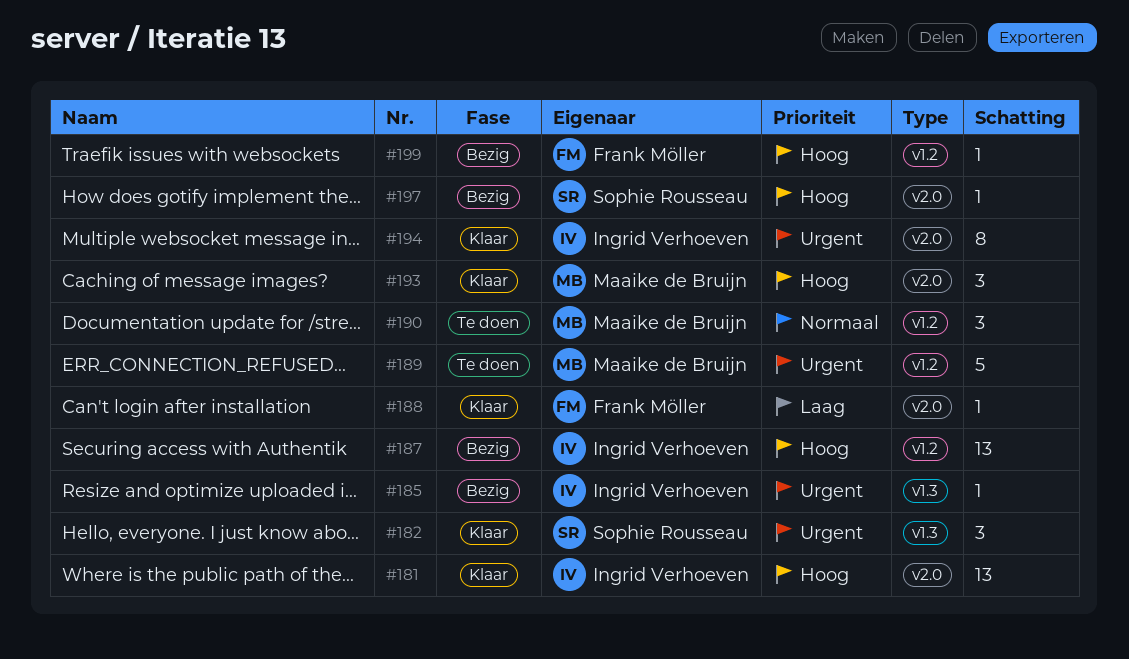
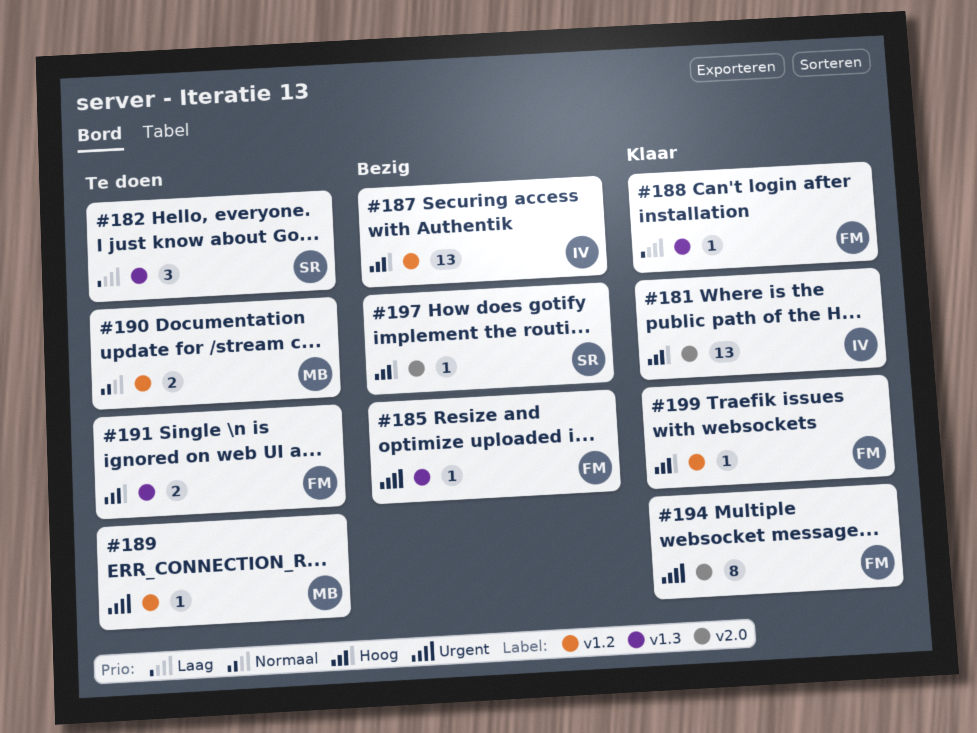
#182, status: Klaar -> Te doen
#182, priority: Urgent -> Laag
#185, owner: Ingrid Verhoeven -> Frank Möller
#188, label: v2.0 -> v1.3
#189, estimate: 5 -> 1
#190, estimate: 3 -> 2
#191: none -> present
#193: present -> none
#194, owner: Ingrid Verhoeven -> Frank Möller
#199, status: Bezig -> Klaar

